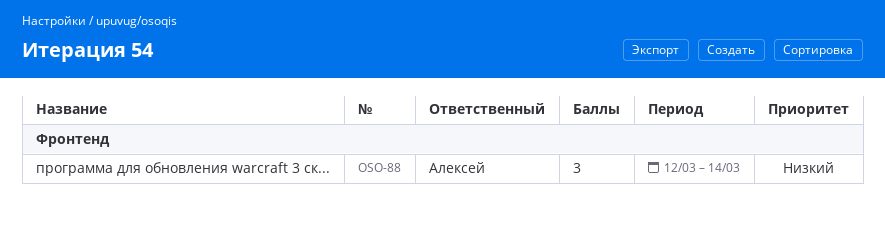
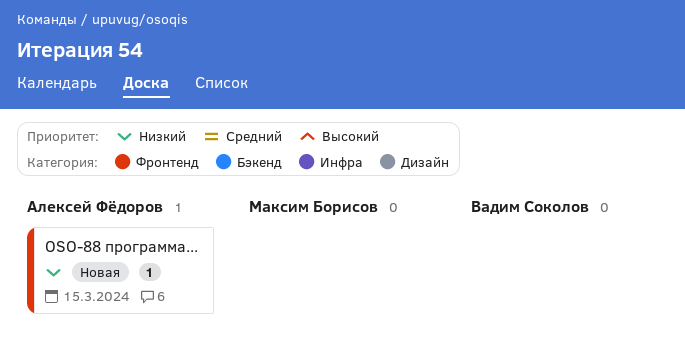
OSO-88, estimate: 3 -> 1
OSO-88, due: Mar 14 -> Mar 15

